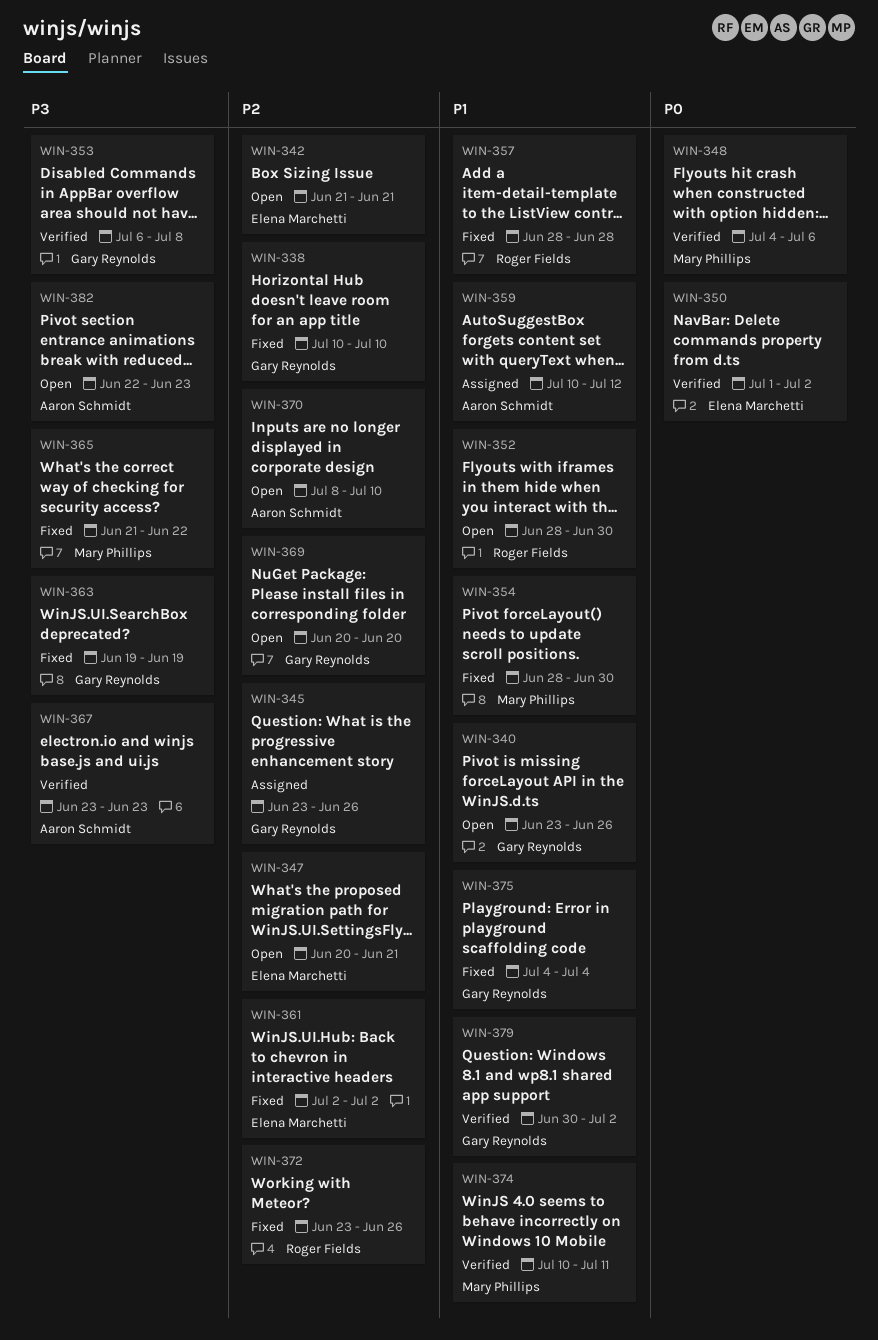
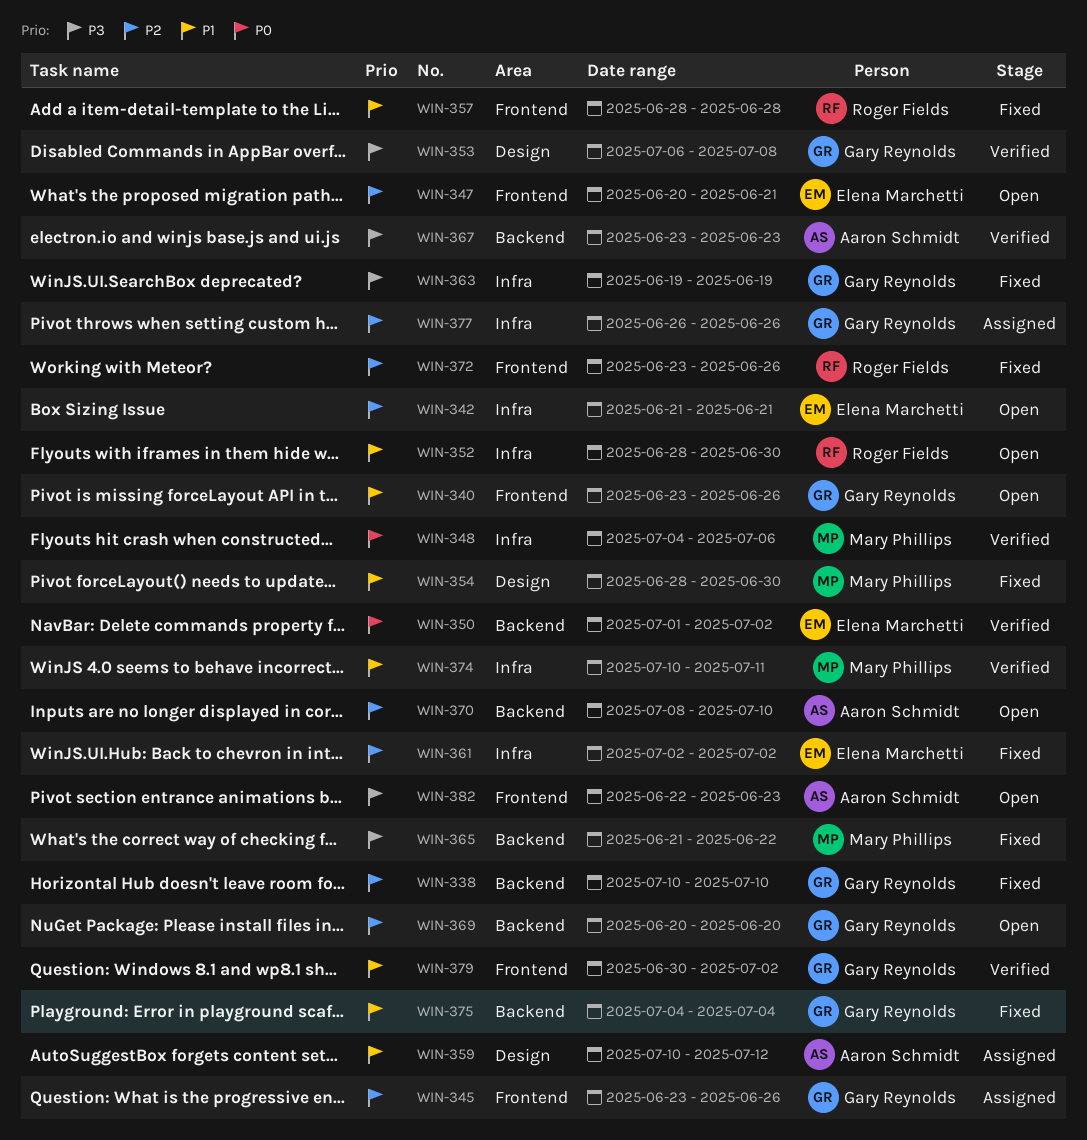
WIN-377: none -> present

